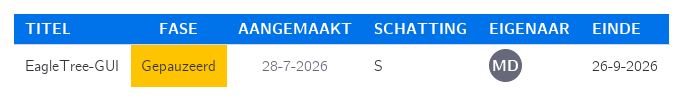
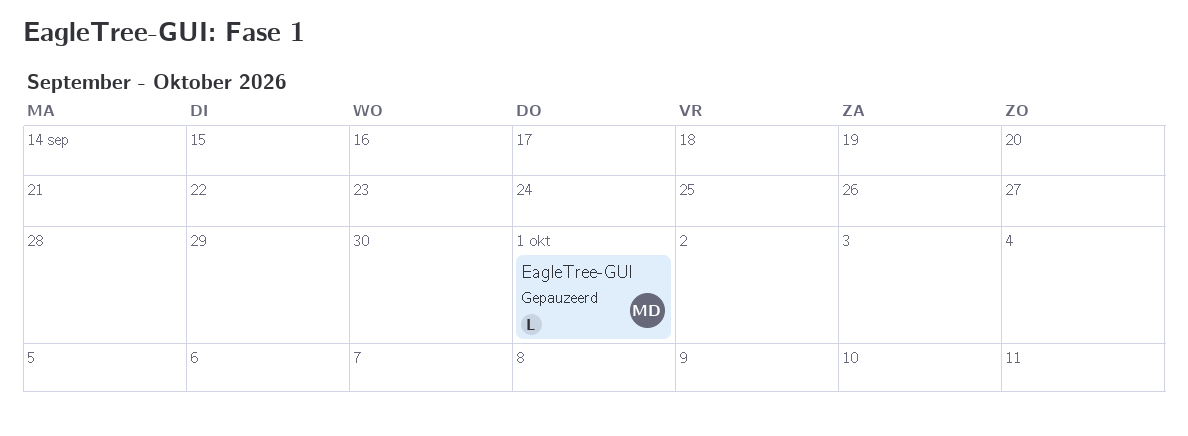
EagleTree-GUI, estimate: S -> L
EagleTree-GUI, due: Sep 26 -> Oct 1

